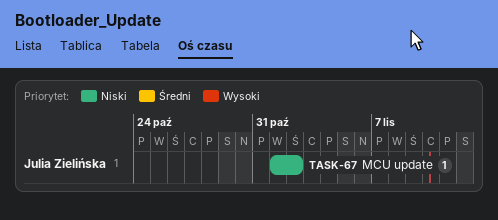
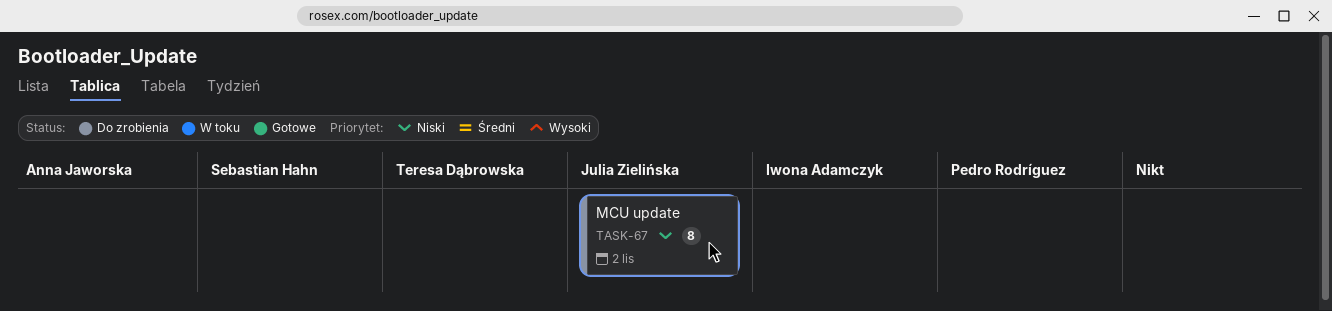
TASK-67, estimate: 1 -> 8

